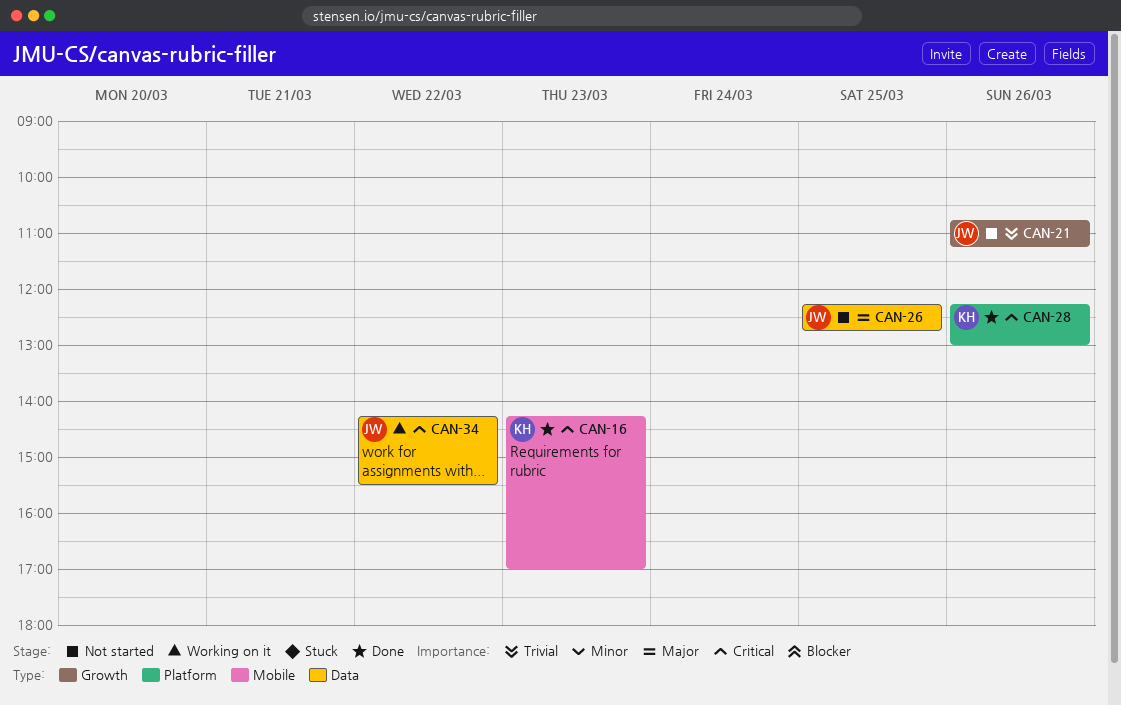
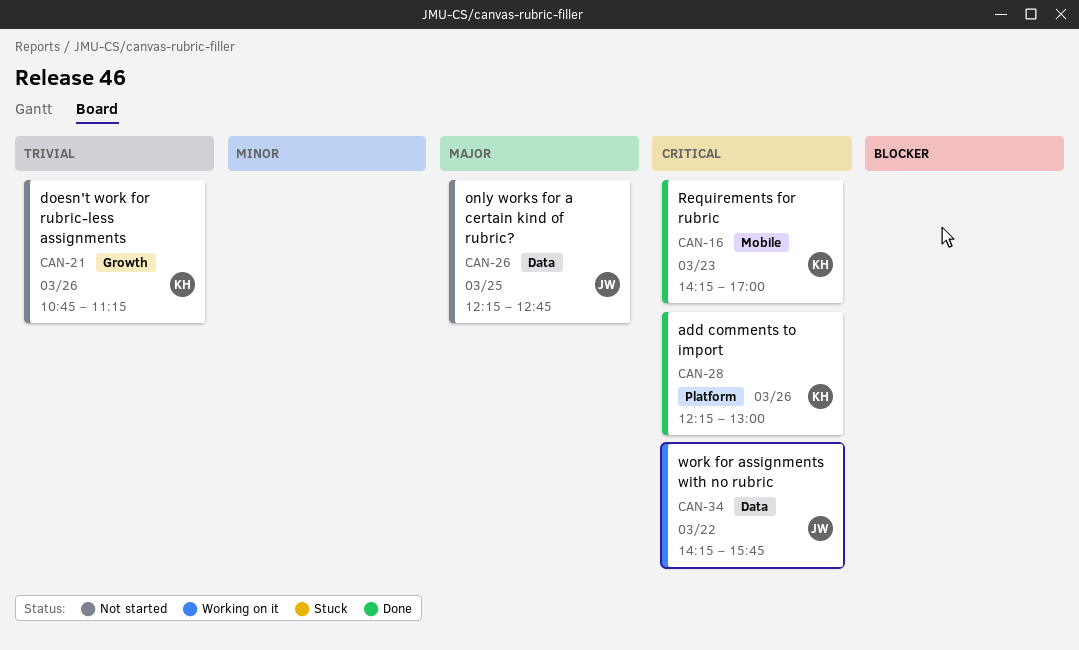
CAN-21, owner: JW -> KH
CAN-34, ends: 15:30 -> 15:45

